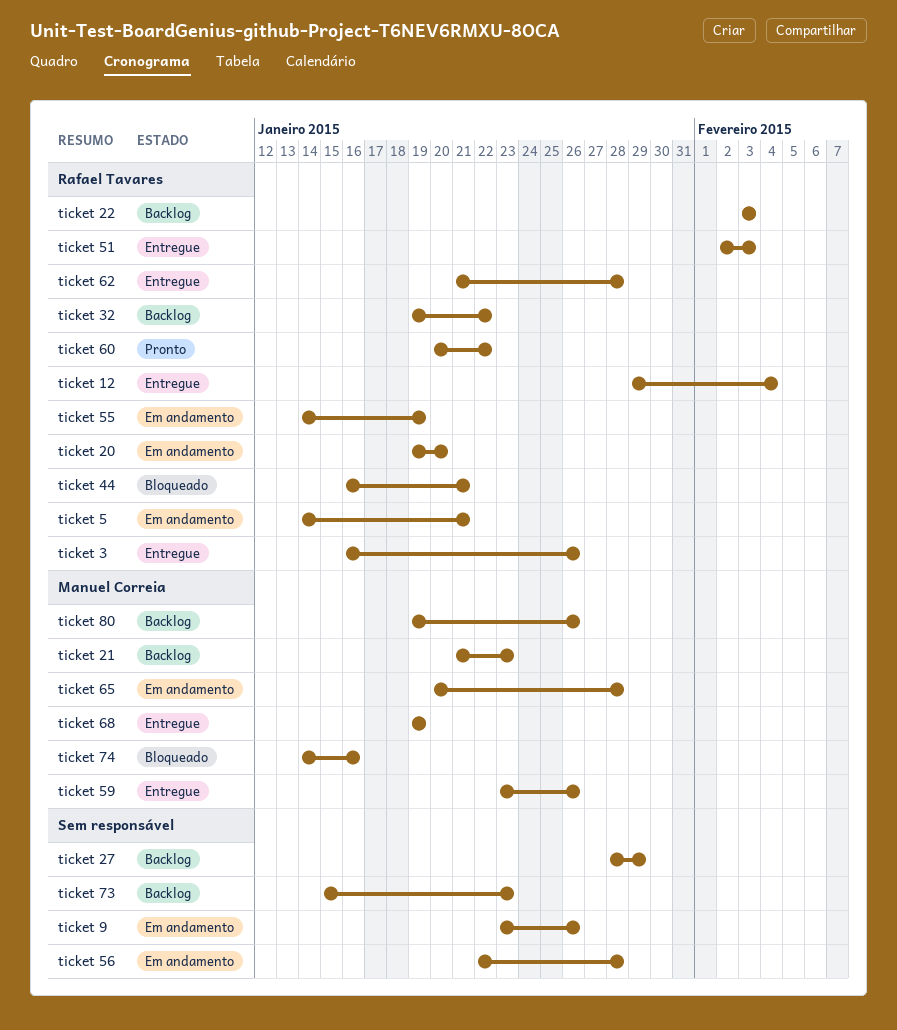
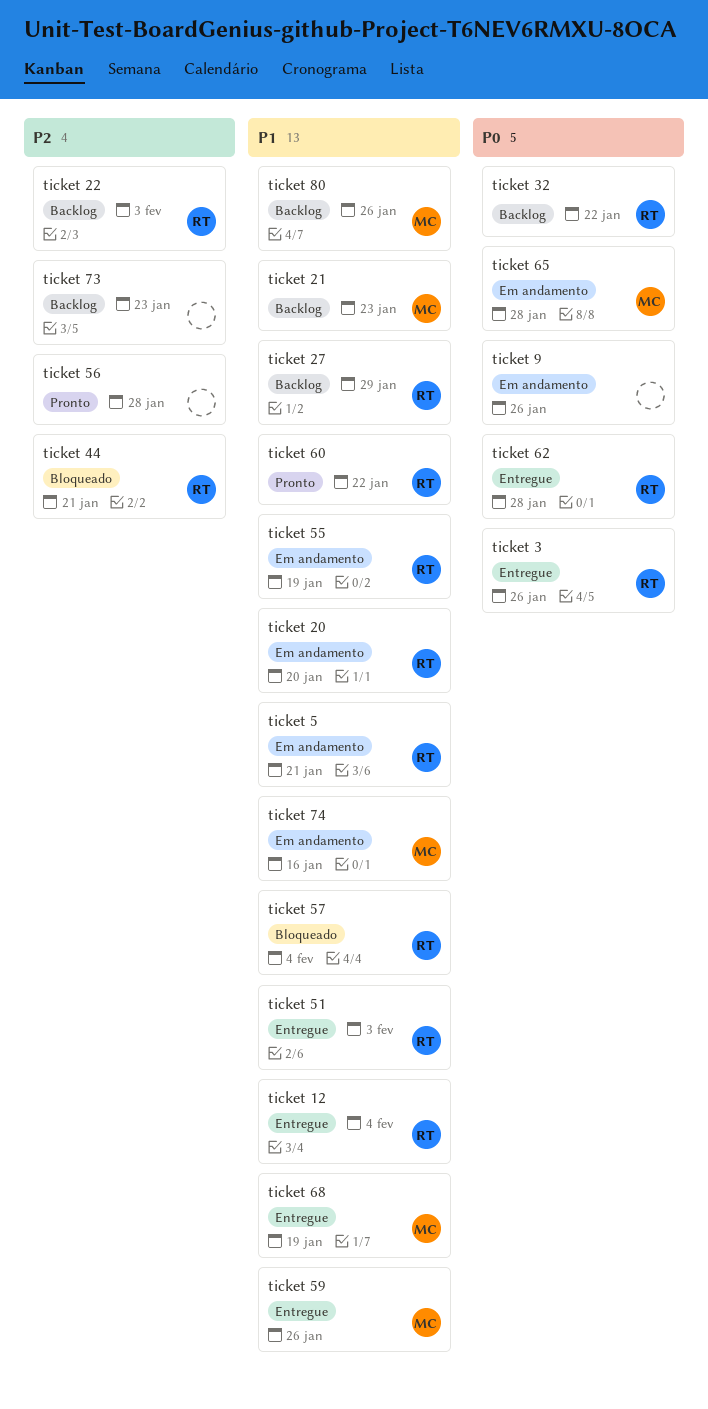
ticket 27, owner: none -> Rafael Tavares
ticket 56, status: Em andamento -> Pronto
ticket 57: none -> present
ticket 74, status: Bloqueado -> Em andamento

